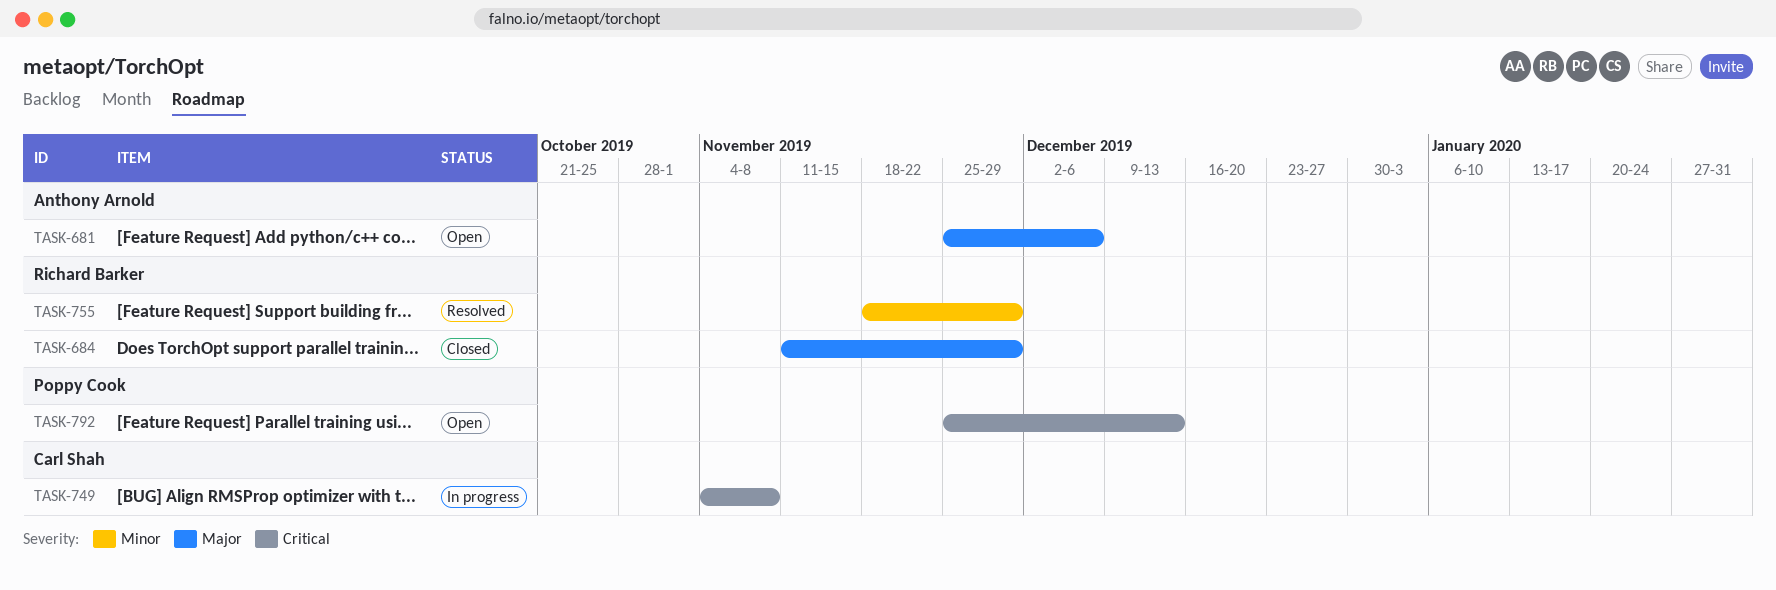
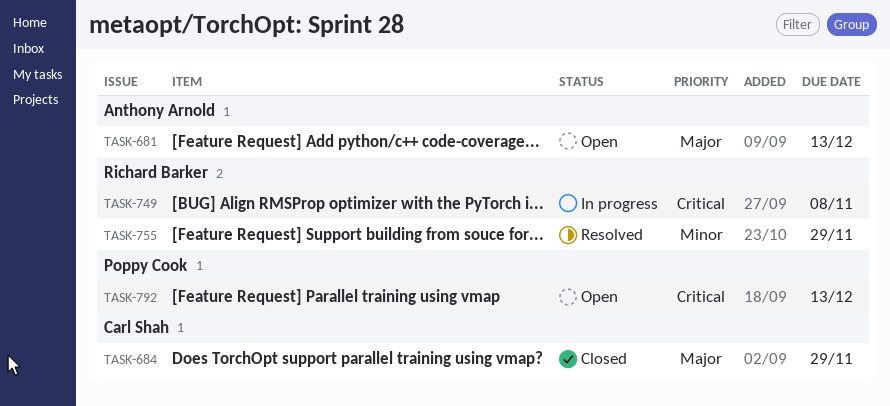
TASK-681, due: Dec 6 -> Dec 13
TASK-684, owner: Richard Barker -> Carl Shah
TASK-749, owner: Carl Shah -> Richard Barker

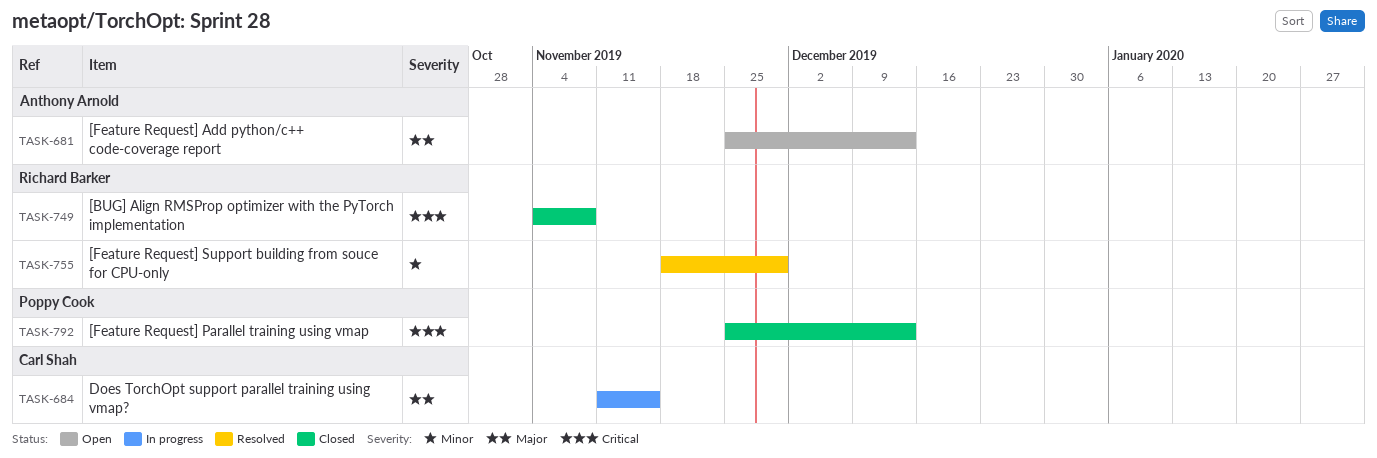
TASK-684, status: Closed -> In progress
TASK-684, due: Nov 29 -> Nov 15
TASK-749, status: In progress -> Closed
TASK-792, status: Open -> Closed

